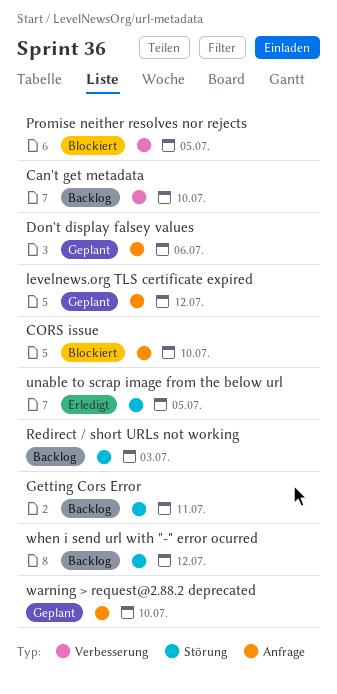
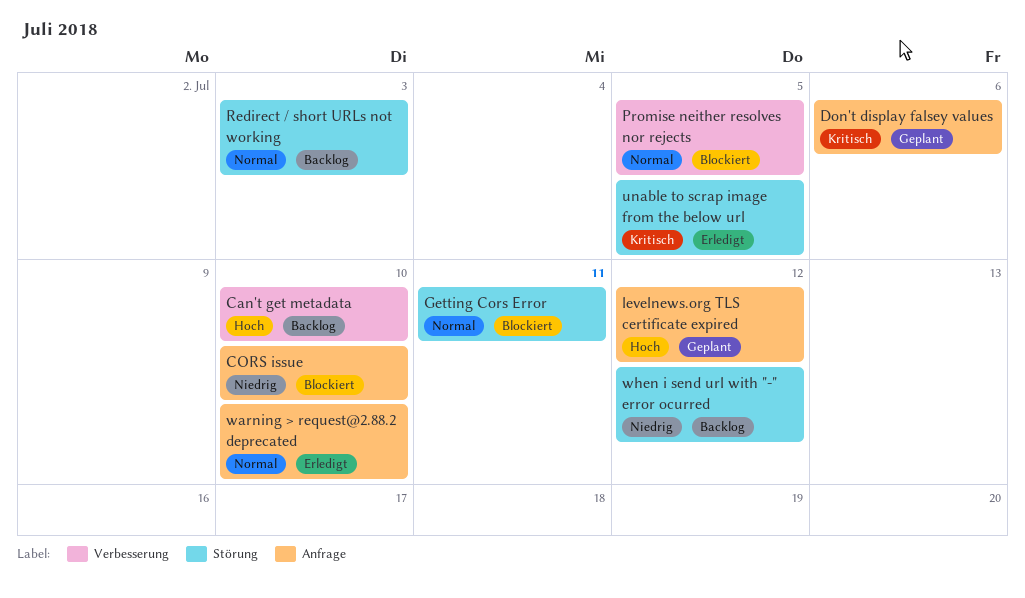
Getting Cors Error, status: Backlog -> Blockiert
warning > request@2.88.2 deprecated, status: Geplant -> Erledigt

